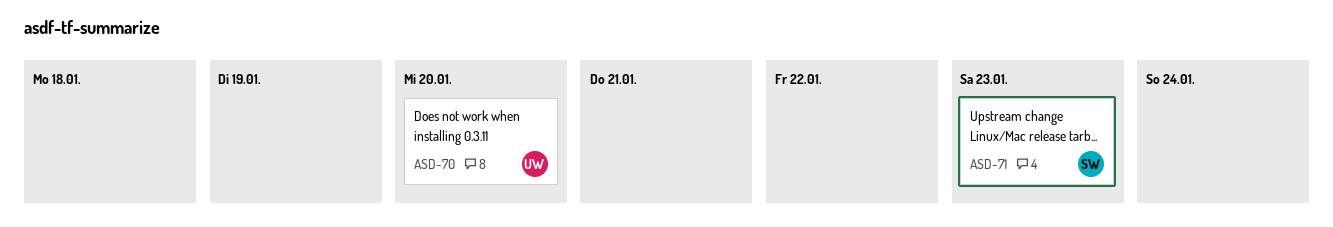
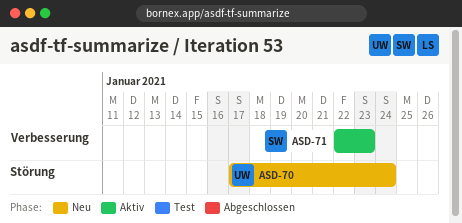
ASD-70, due: Jan 20 -> Jan 24

